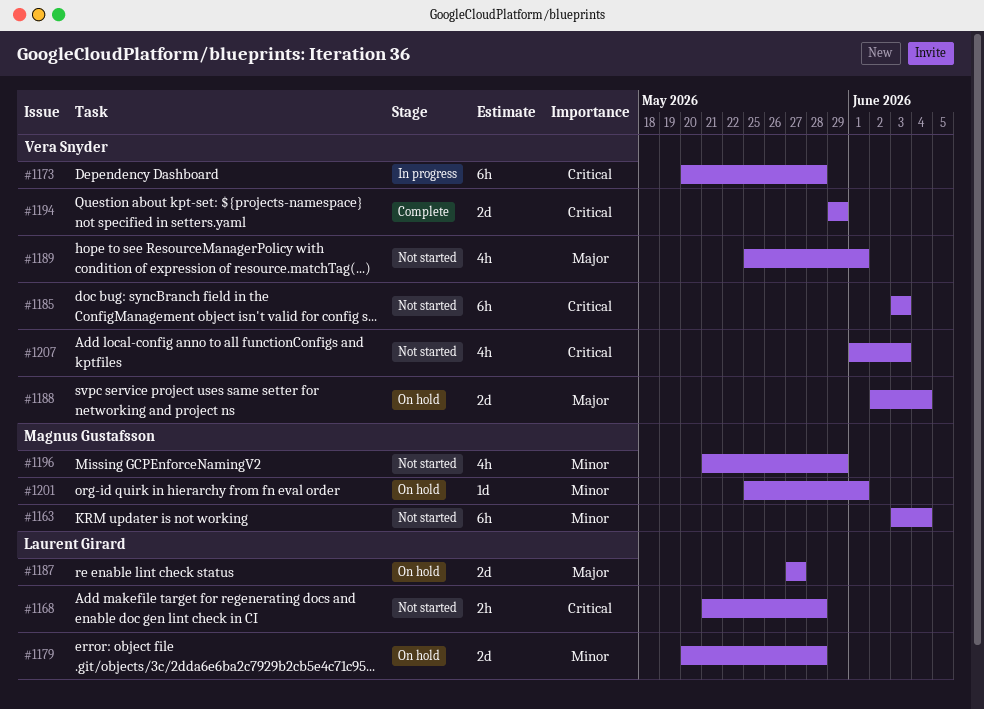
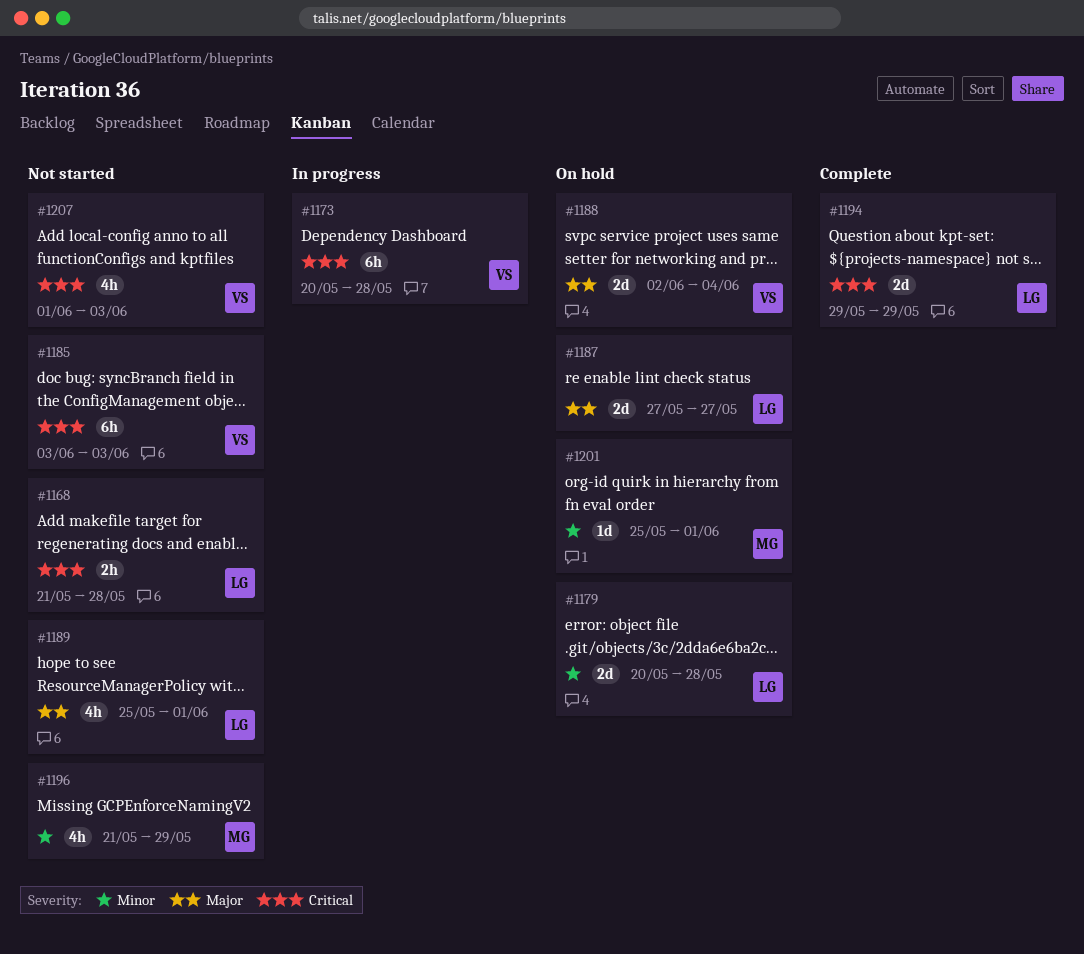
#1163: present -> none
#1189, owner: Vera Snyder -> Laurent Girard
#1194, owner: Vera Snyder -> Laurent Girard

